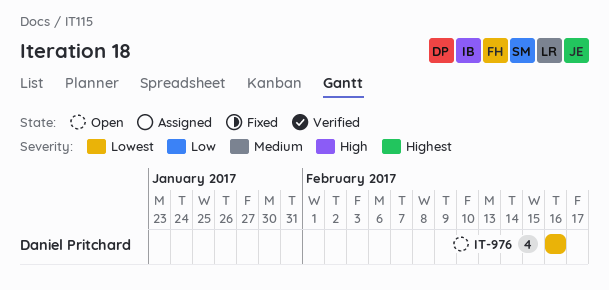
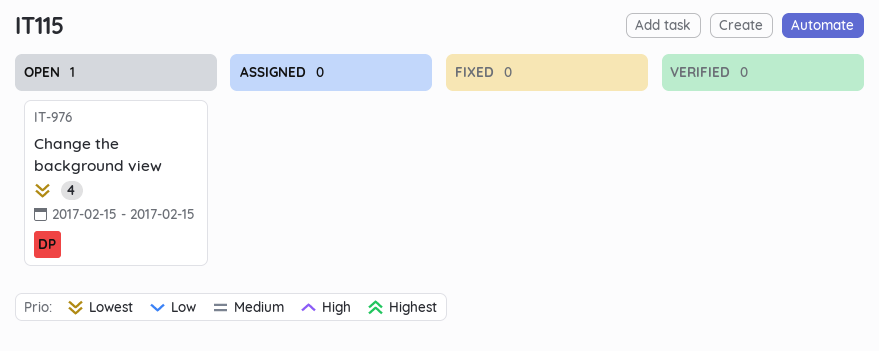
IT-976, start: Feb 16 -> Feb 15
IT-976, due: Feb 16 -> Feb 15

